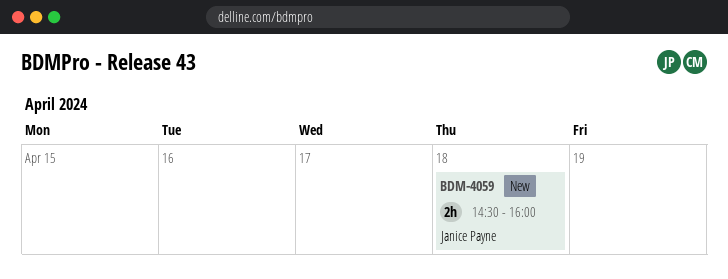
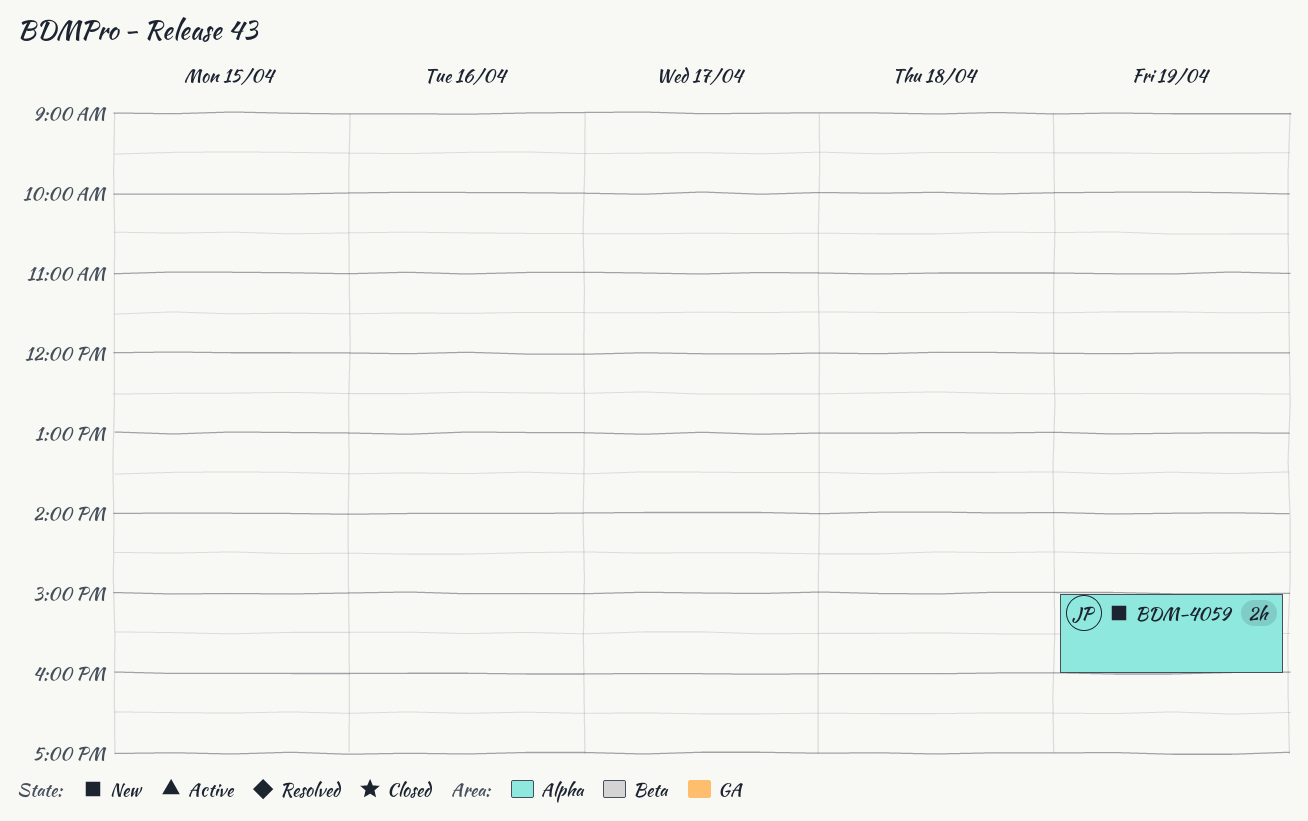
BDM-4059, day: Apr 18 -> Apr 19
BDM-4059, begins: 14:30 -> 15:00

